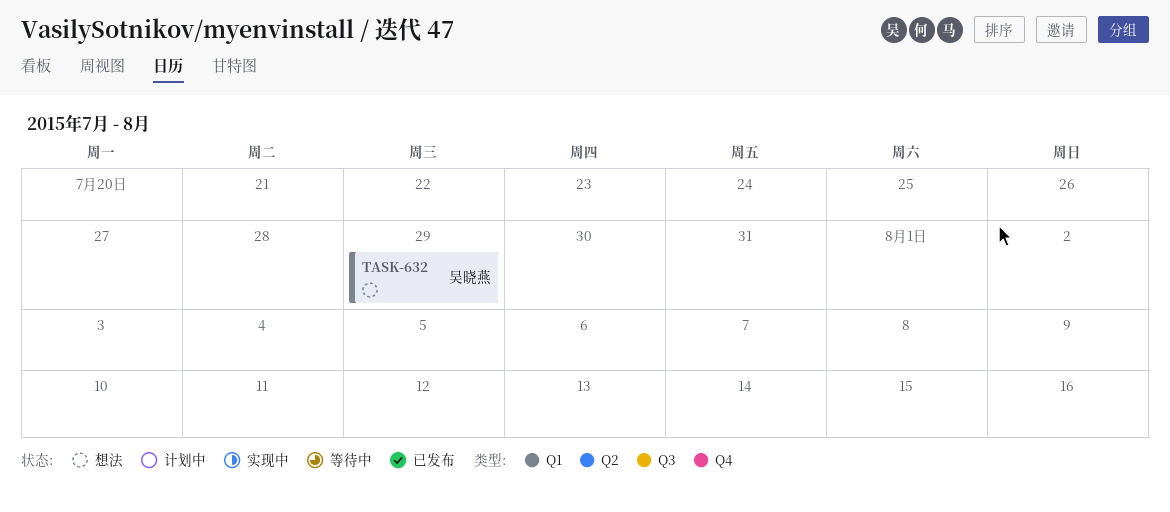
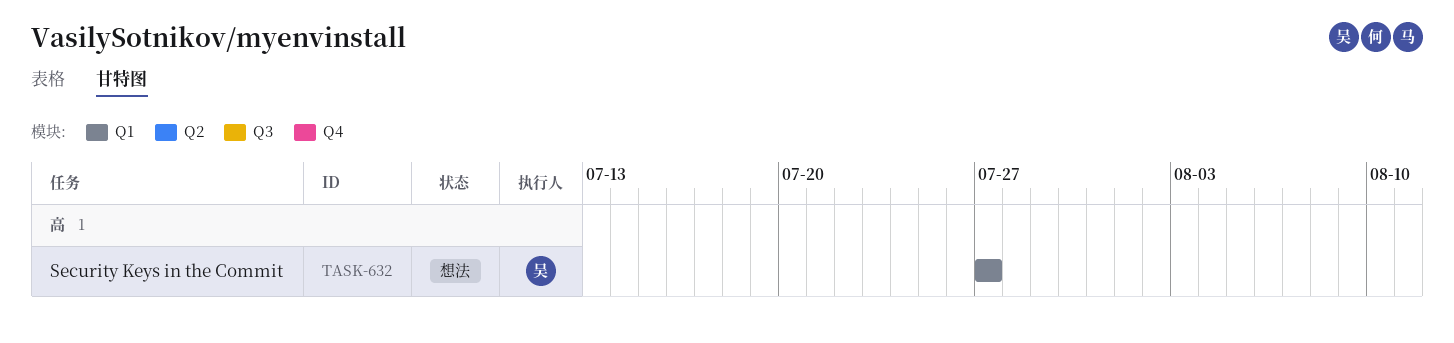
TASK-632, due: Jul 29 -> Jul 27

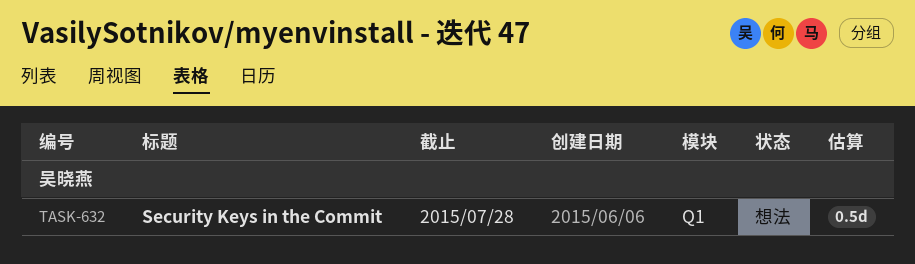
TASK-632, due: Jul 27 -> Jul 28

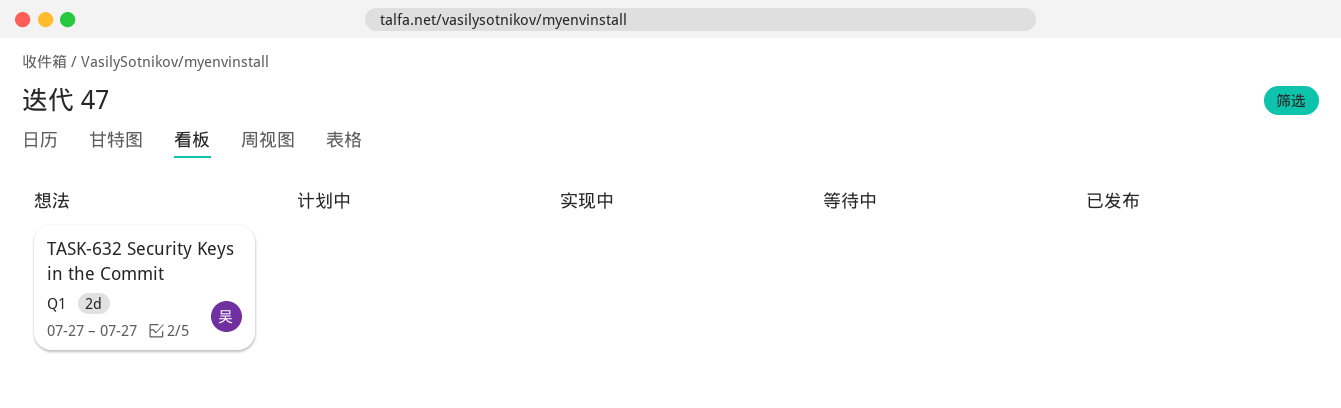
TASK-632, estimate: 0.5d -> 2d
TASK-632, due: Jul 28 -> Jul 27

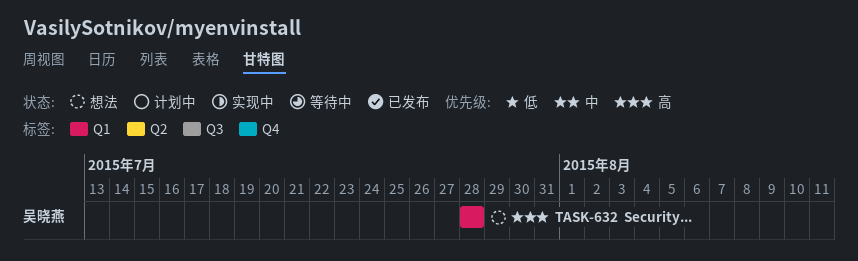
TASK-632, start: Jul 27 -> Jul 28
TASK-632, due: Jul 27 -> Jul 28

